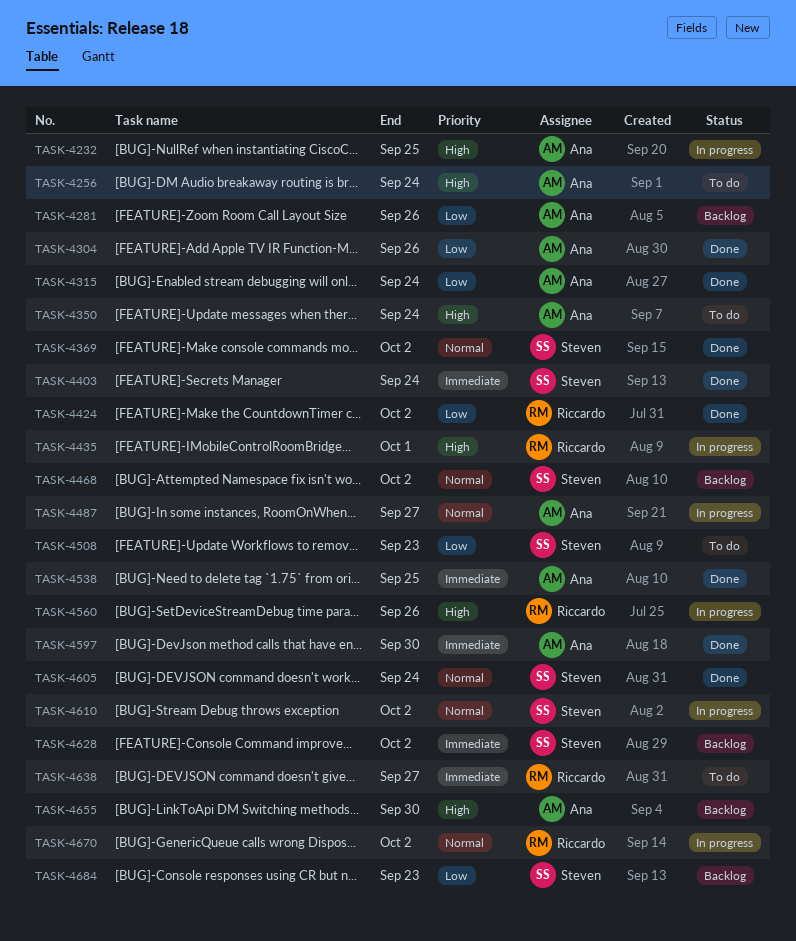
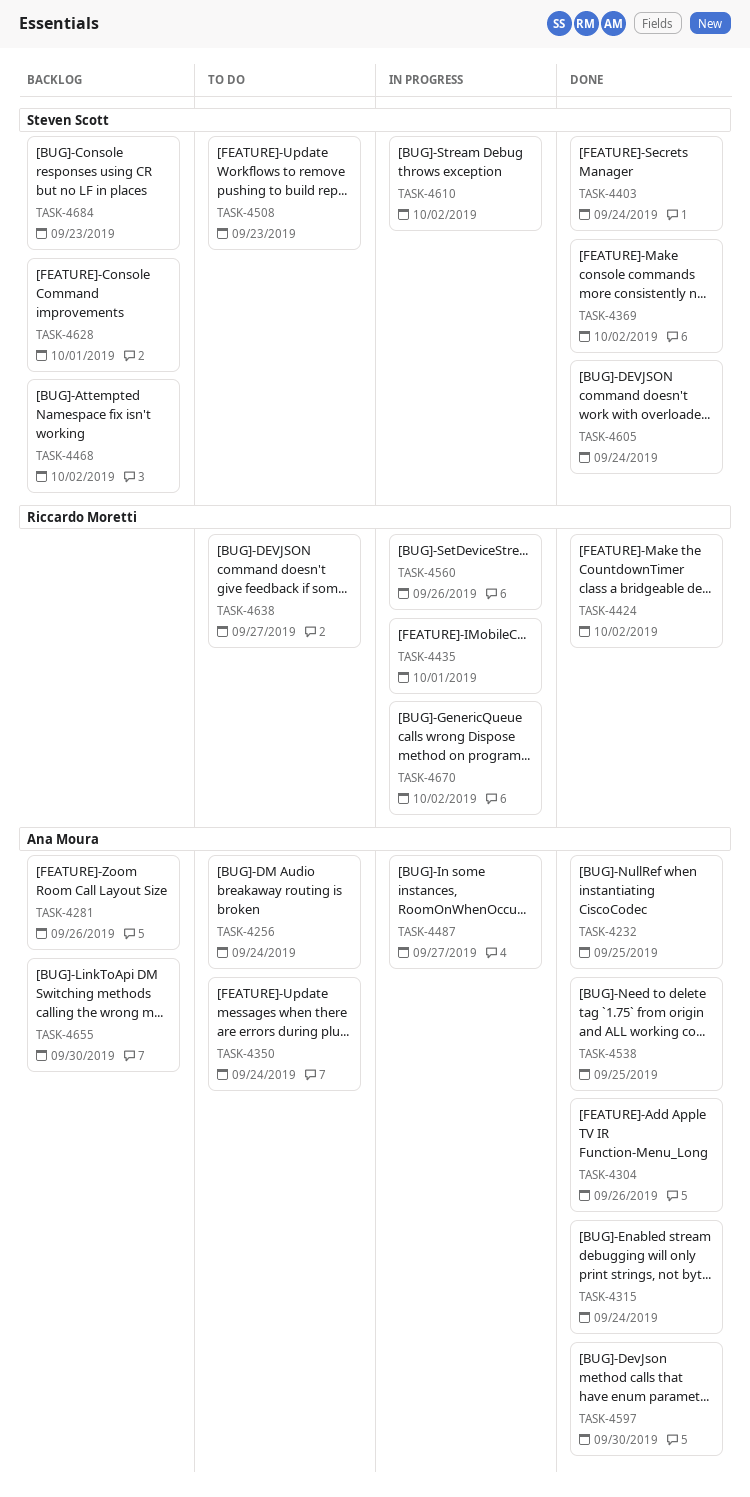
TASK-4232, status: In progress -> Done
TASK-4628, due: Oct 2 -> Oct 1

